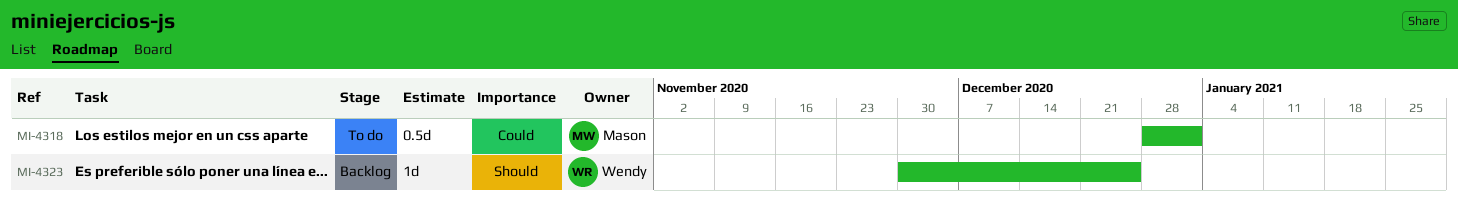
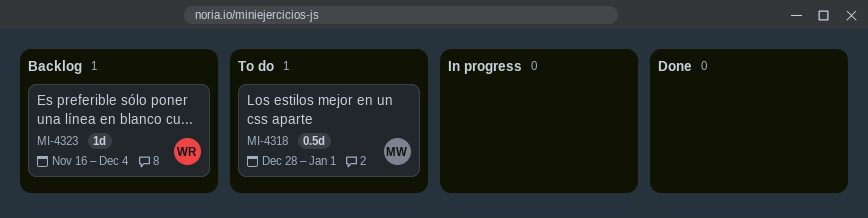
MI-4323, start: Nov 30 -> Nov 16
MI-4323, due: Dec 25 -> Dec 4

